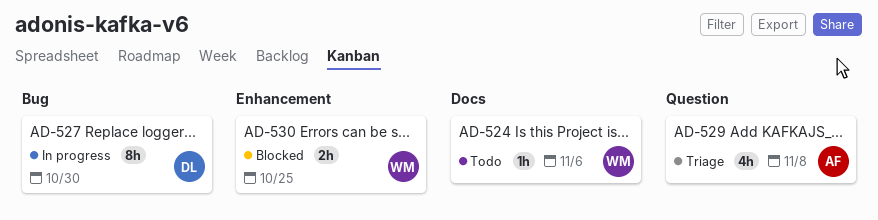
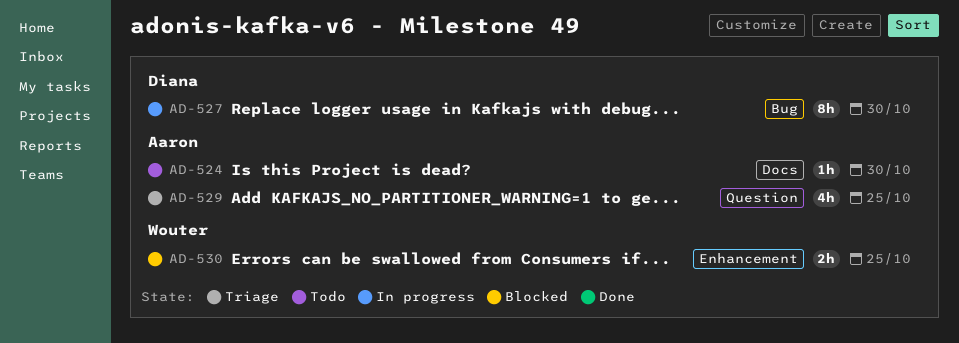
AD-524, owner: Wouter -> Aaron
AD-524, due: Nov 6 -> Oct 30
AD-529, due: Nov 8 -> Oct 25

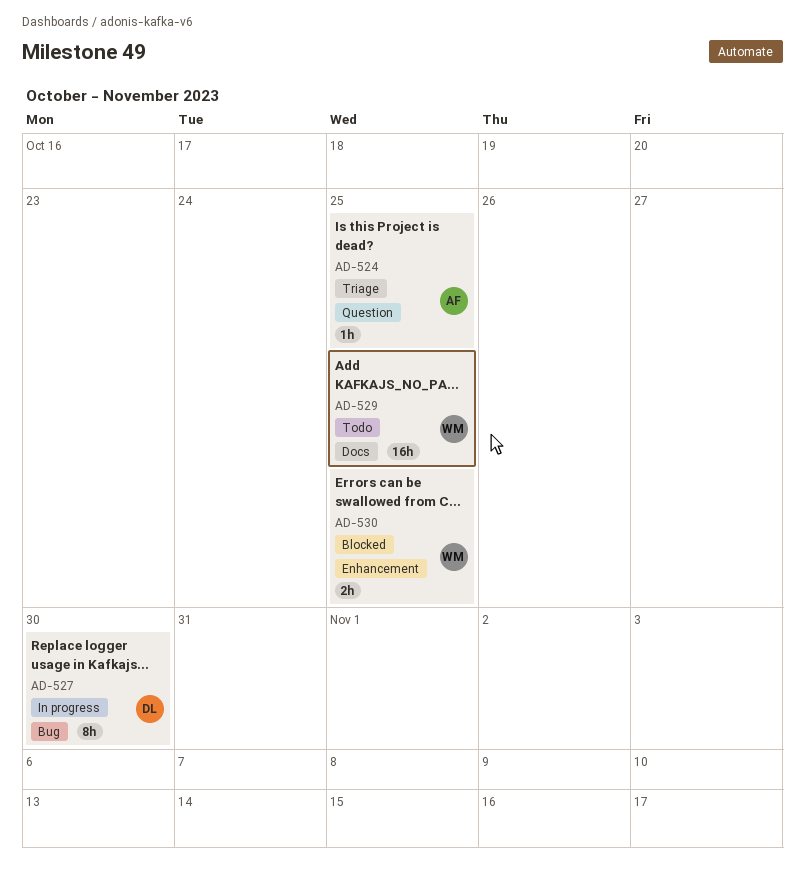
AD-524, status: Todo -> Triage
AD-524, label: Docs -> Question
AD-524, due: Oct 30 -> Oct 25
AD-529, status: Triage -> Todo
AD-529, owner: Aaron -> Wouter
AD-529, label: Question -> Docs
AD-529, estimate: 4h -> 16h

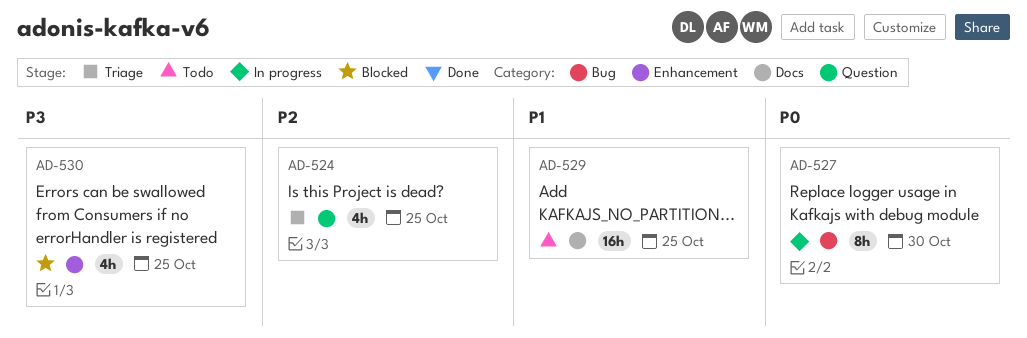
AD-524, estimate: 1h -> 4h
AD-530, estimate: 2h -> 4h

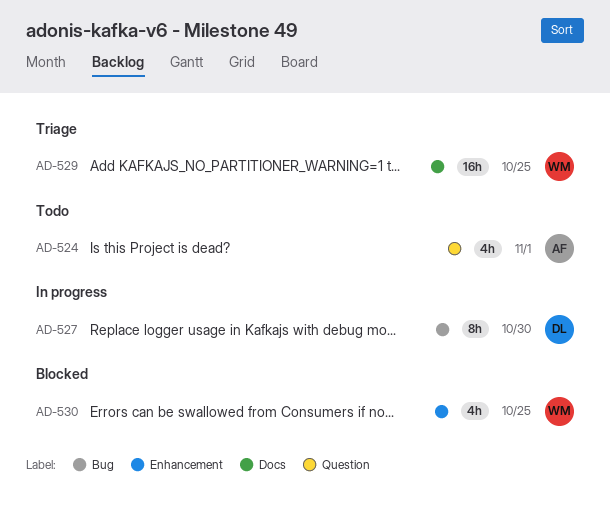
AD-524, status: Triage -> Todo
AD-524, due: Oct 25 -> Nov 1
AD-529, status: Todo -> Triage

